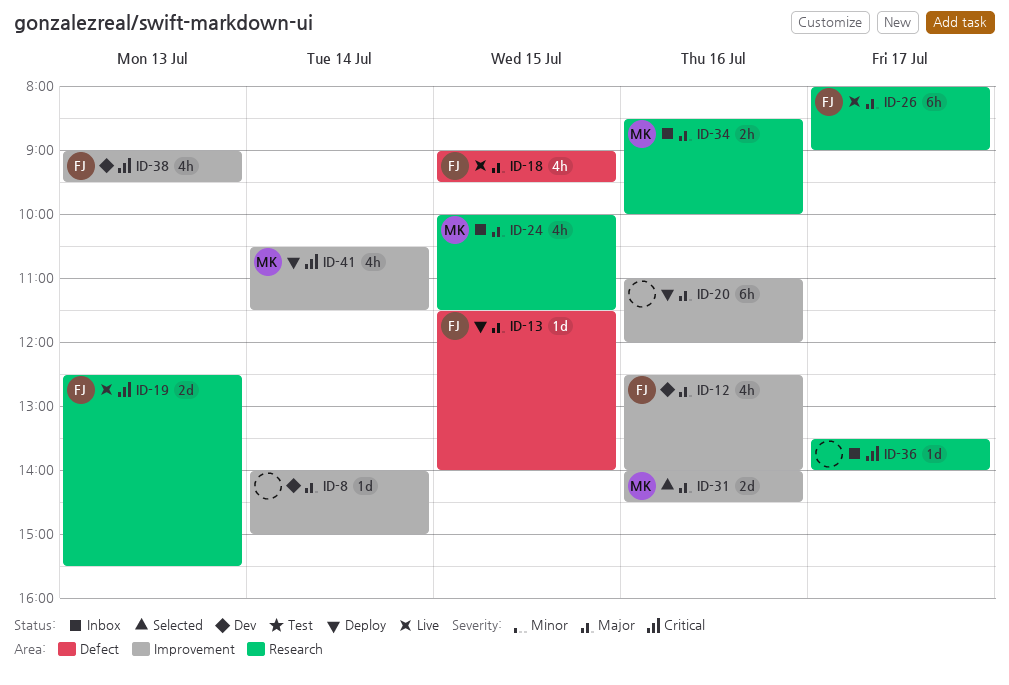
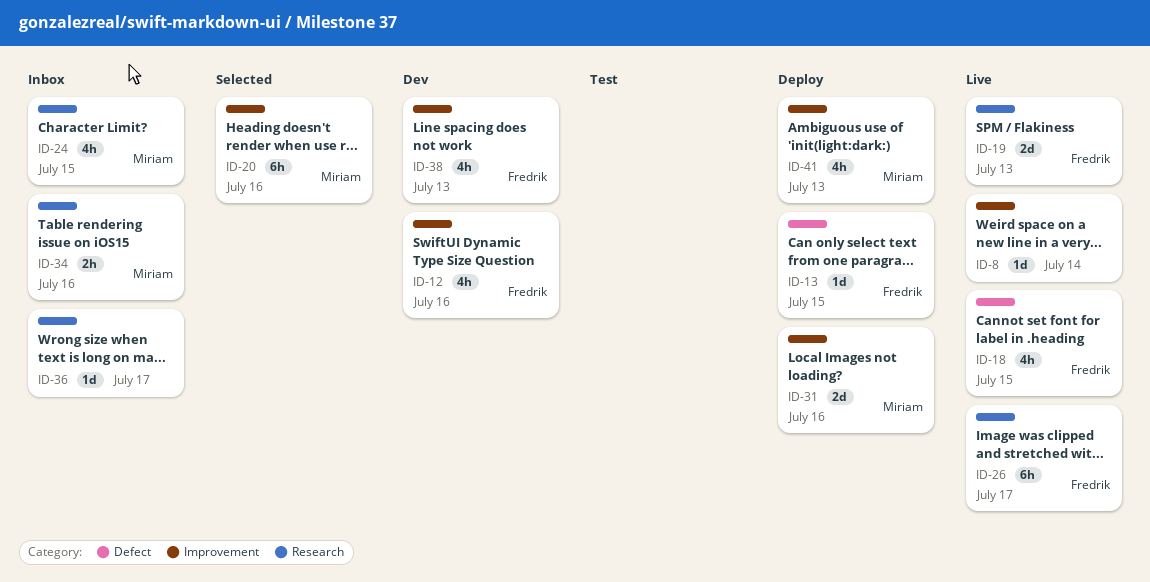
ID-8, status: Dev -> Live
ID-20, status: Deploy -> Selected
ID-20, owner: none -> Miriam
ID-31, status: Selected -> Deploy
ID-41, day: Jul 14 -> Jul 13

